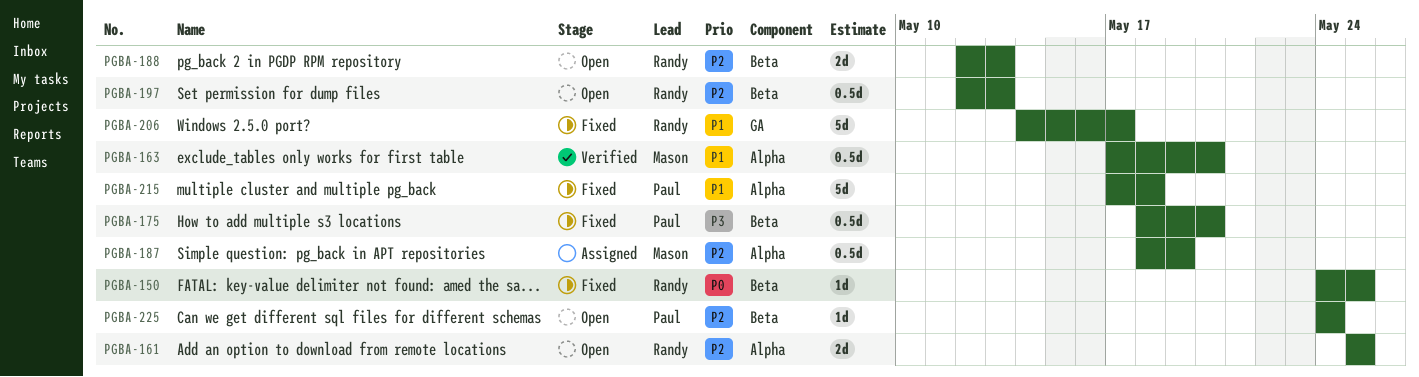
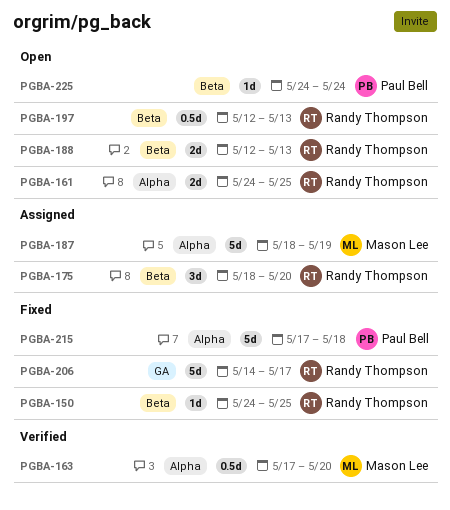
PGBA-161, start: May 25 -> May 24
PGBA-175, status: Fixed -> Assigned
PGBA-175, owner: Paul Bell -> Randy Thompson
PGBA-175, estimate: 0.5d -> 3d
PGBA-187, estimate: 0.5d -> 5d

